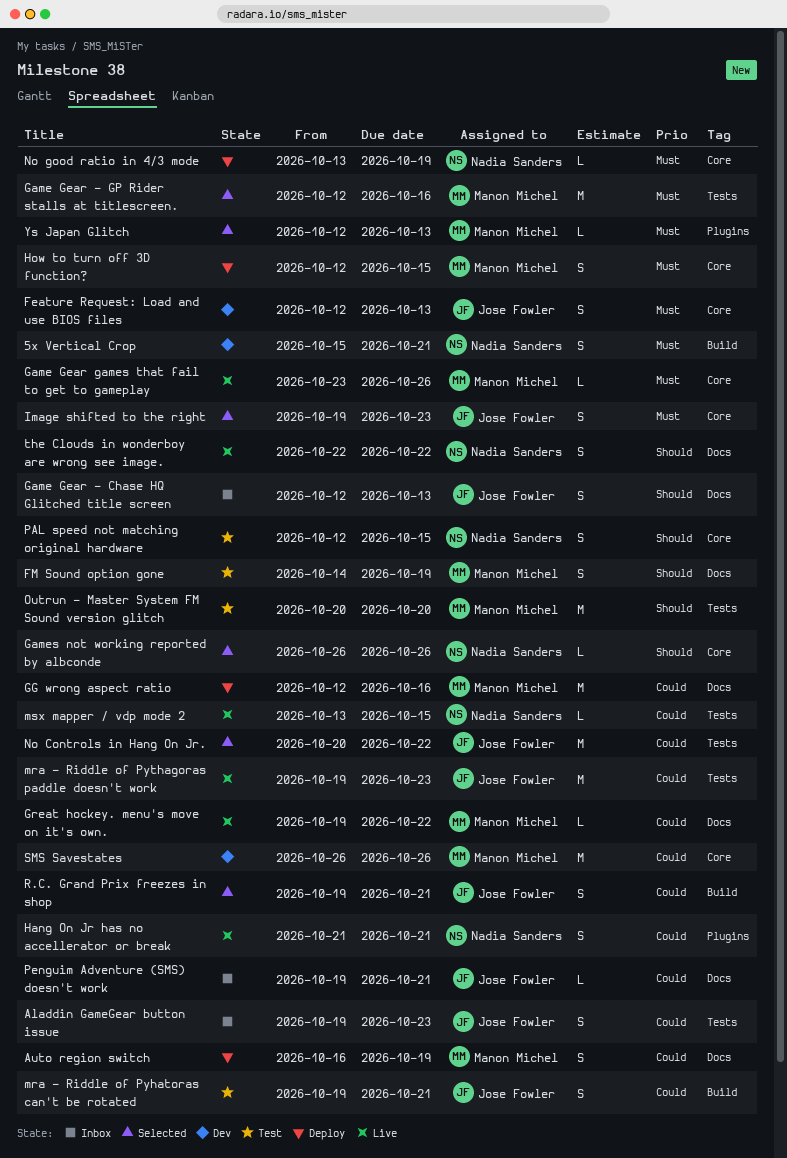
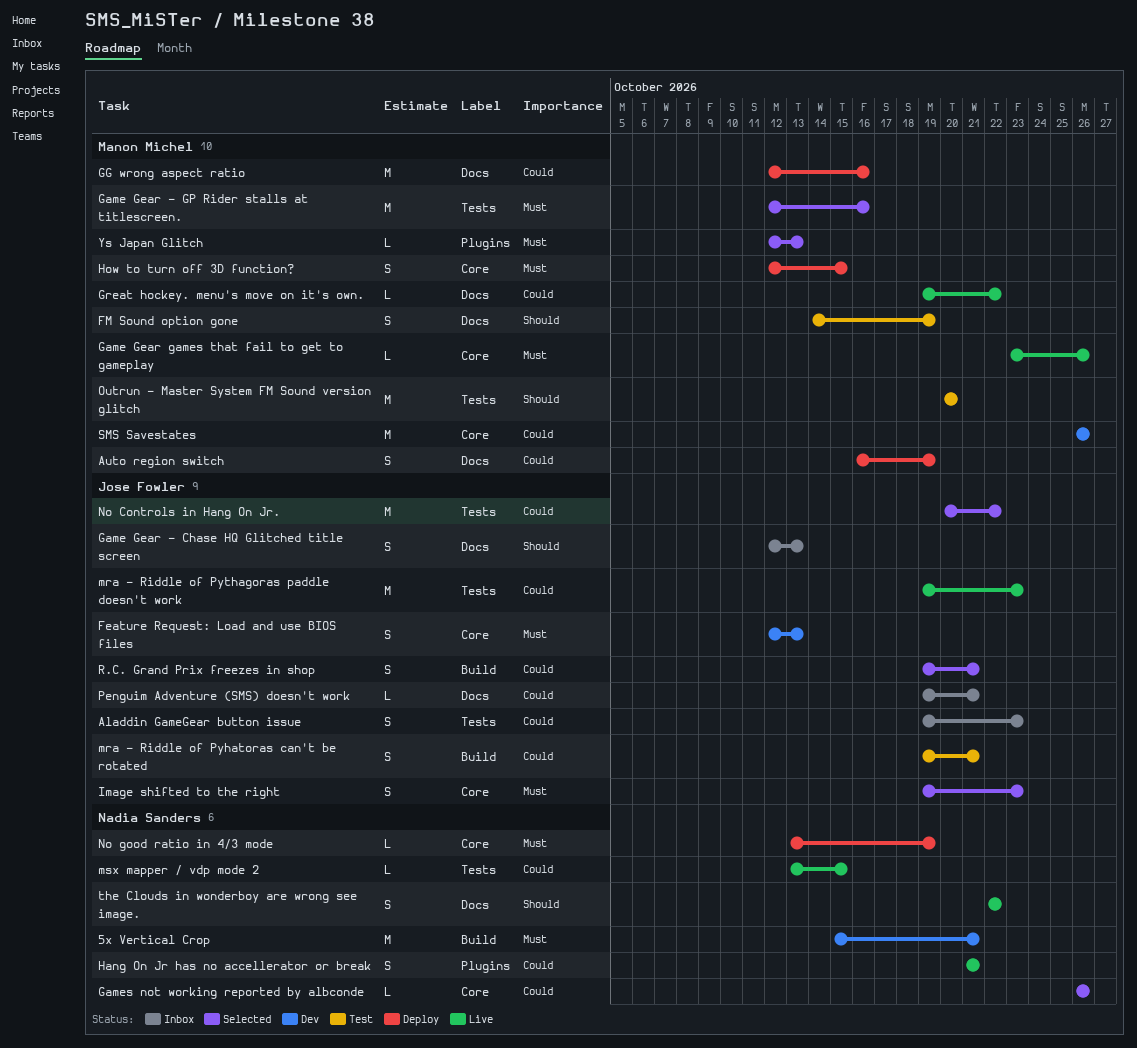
5x Vertical Crop, estimate: S -> M
Games not working reported by albconde, priority: Should -> Could
PAL speed not matching original hardware: present -> none

